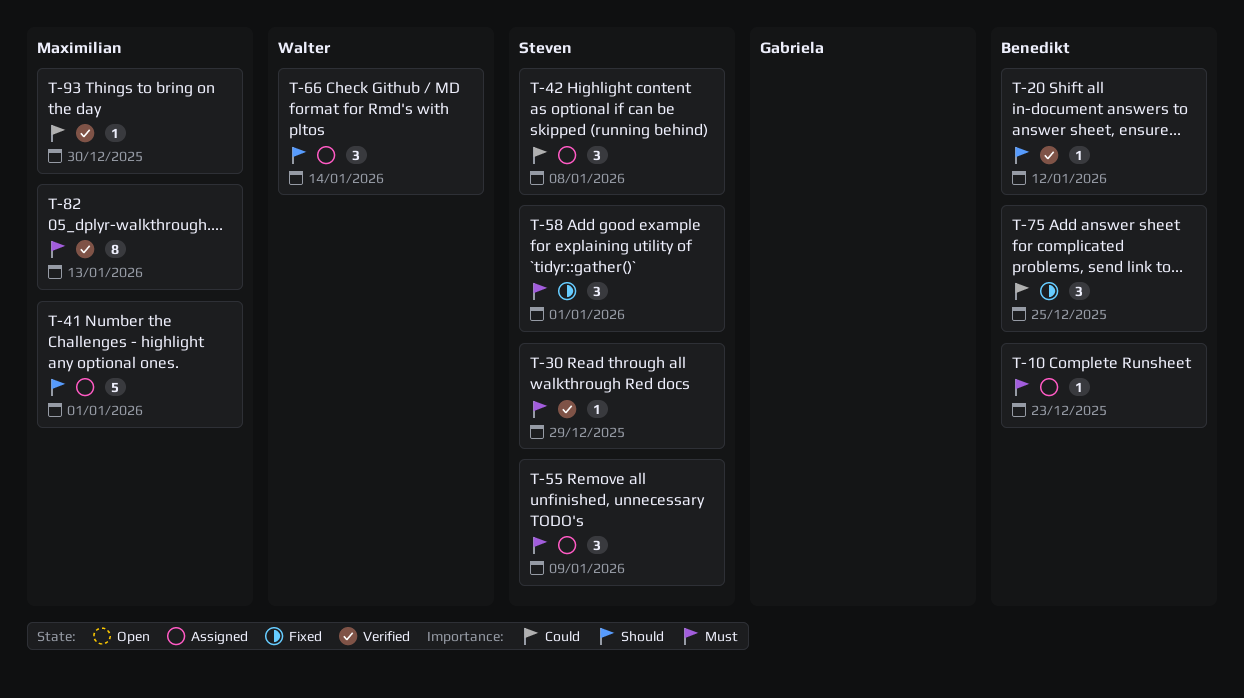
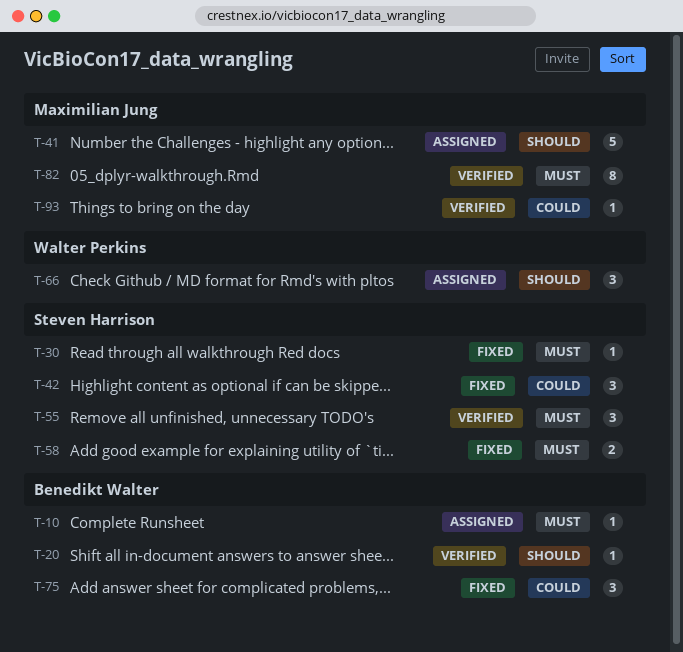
T-30, status: Verified -> Fixed
T-42, status: Assigned -> Fixed
T-55, status: Assigned -> Verified
T-58, estimate: 3 -> 2

